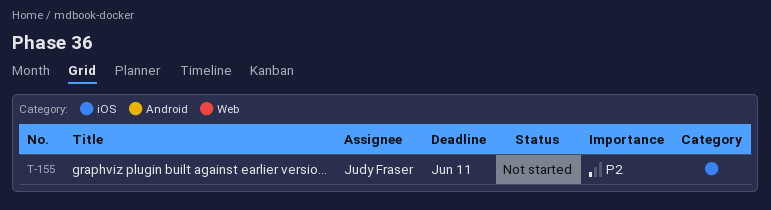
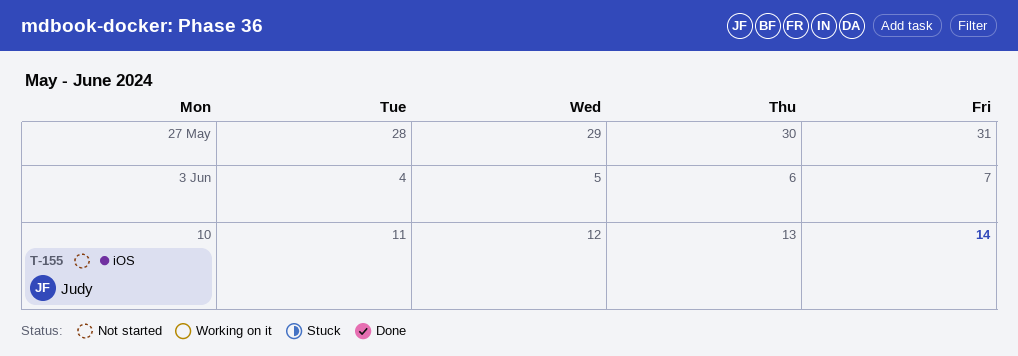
T-155, due: Jun 11 -> Jun 10

